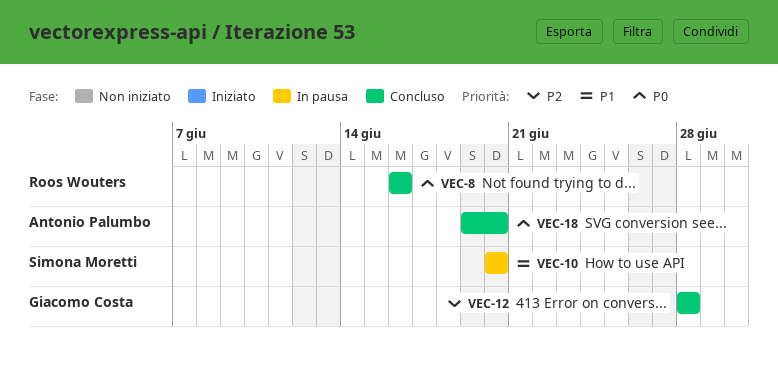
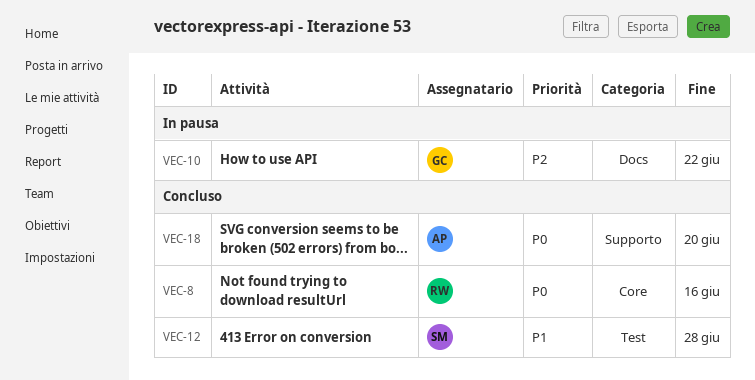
VEC-10, owner: Simona Moretti -> Giacomo Costa
VEC-10, priority: P1 -> P2
VEC-10, due: Jun 20 -> Jun 22
VEC-12, owner: Giacomo Costa -> Simona Moretti
VEC-12, priority: P2 -> P1

